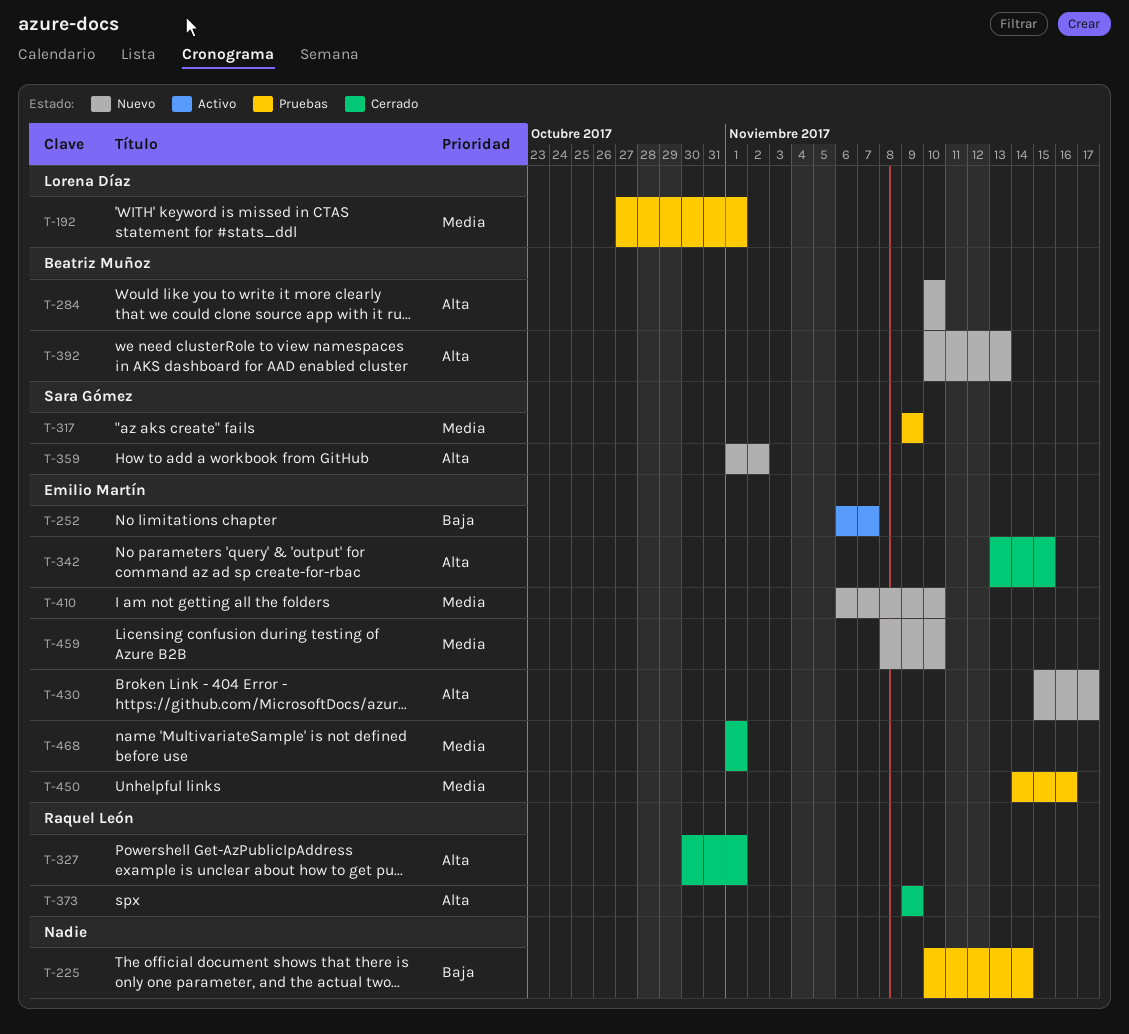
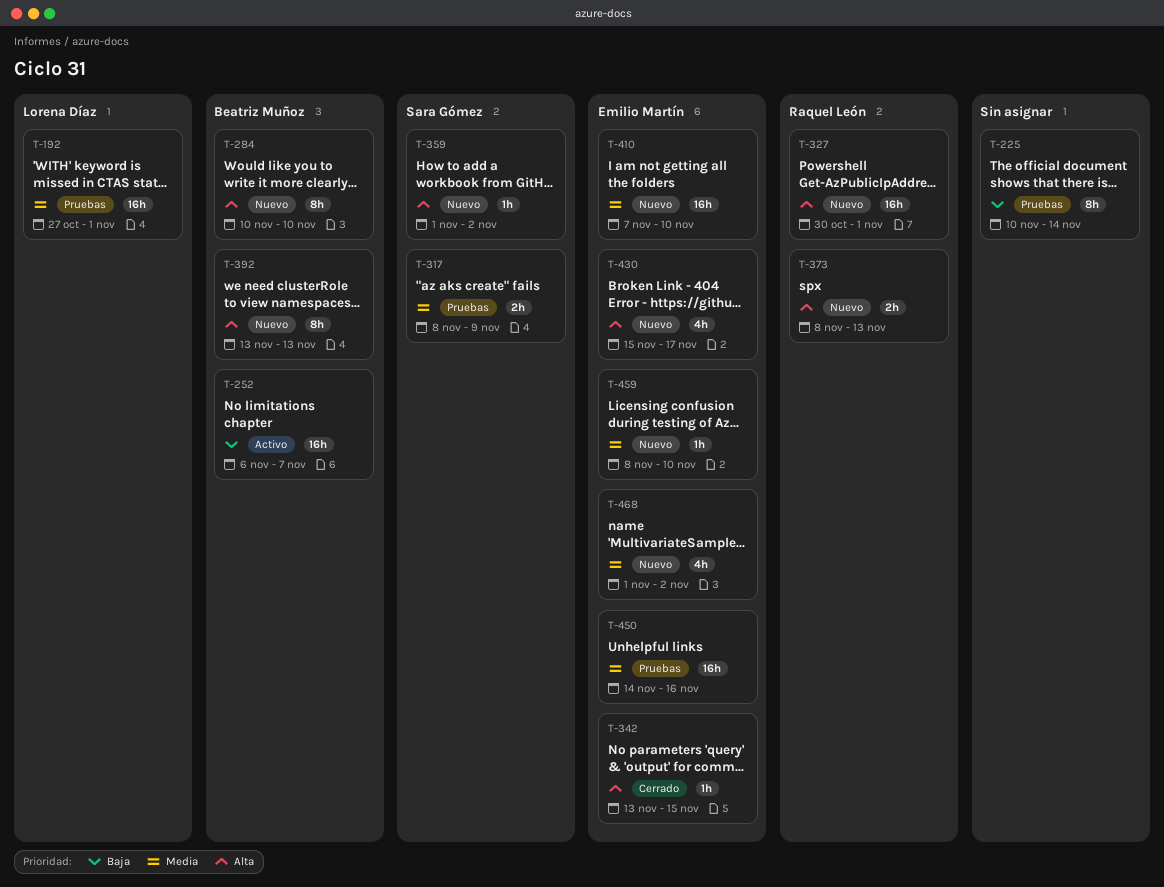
T-252, owner: Emilio Martín -> Beatriz Muñoz
T-317, start: Nov 9 -> Nov 8
T-327, status: Cerrado -> Nuevo
T-373, status: Cerrado -> Nuevo
T-373, start: Nov 9 -> Nov 8
T-373, due: Nov 9 -> Nov 13
T-392, start: Nov 10 -> Nov 13
T-410, start: Nov 6 -> Nov 7
T-468, status: Cerrado -> Nuevo
T-468, due: Nov 1 -> Nov 2

